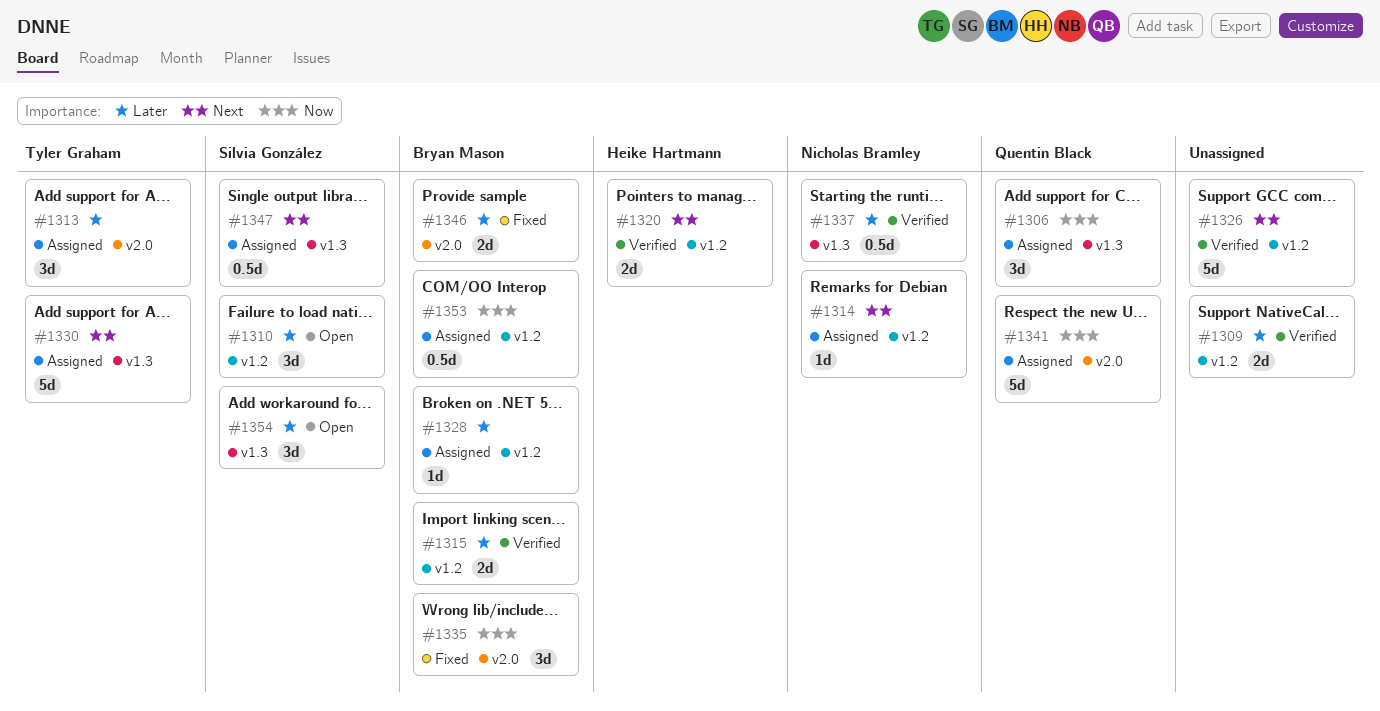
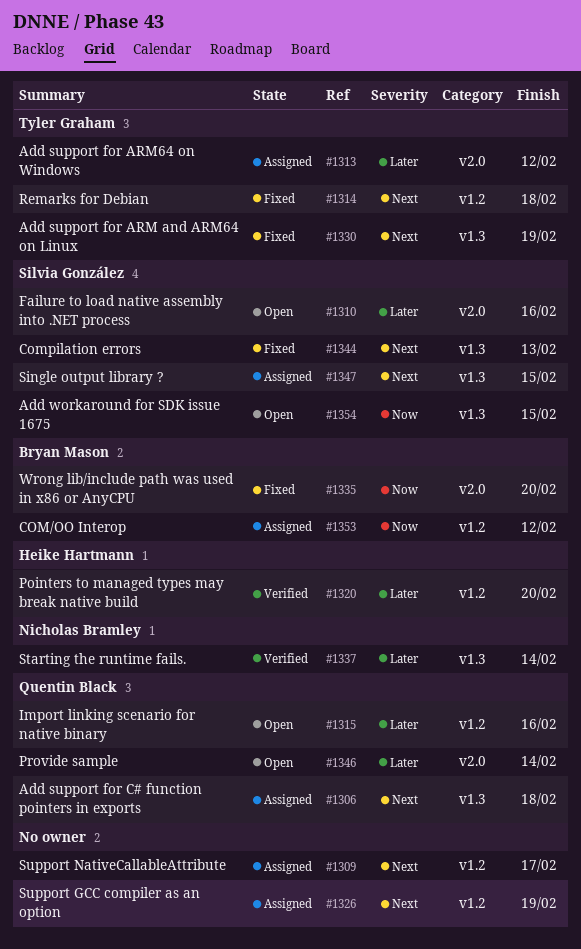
#1306, priority: Now -> Next
#1309, status: Verified -> Assigned
#1309, priority: Later -> Next
#1310, label: v1.2 -> v2.0
#1314, status: Assigned -> Fixed
#1314, owner: Nicholas Bramley -> Tyler Graham
#1315, status: Verified -> Open
#1315, owner: Bryan Mason -> Quentin Black
#1320, priority: Next -> Later
#1326, status: Verified -> Assigned
#1328: present -> none
#1330, status: Assigned -> Fixed
#1341: present -> none
#1344: none -> present
#1346, status: Fixed -> Open
#1346, owner: Bryan Mason -> Quentin Black
#1354, priority: Later -> Now

